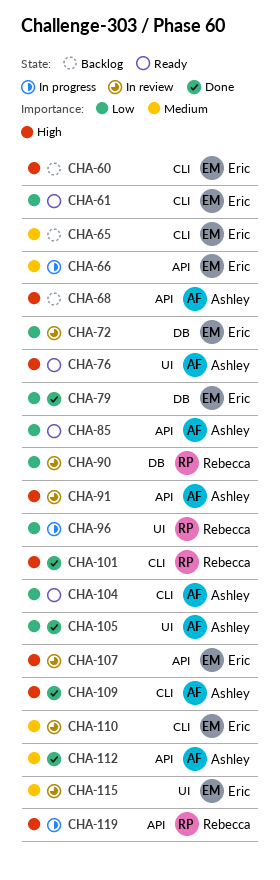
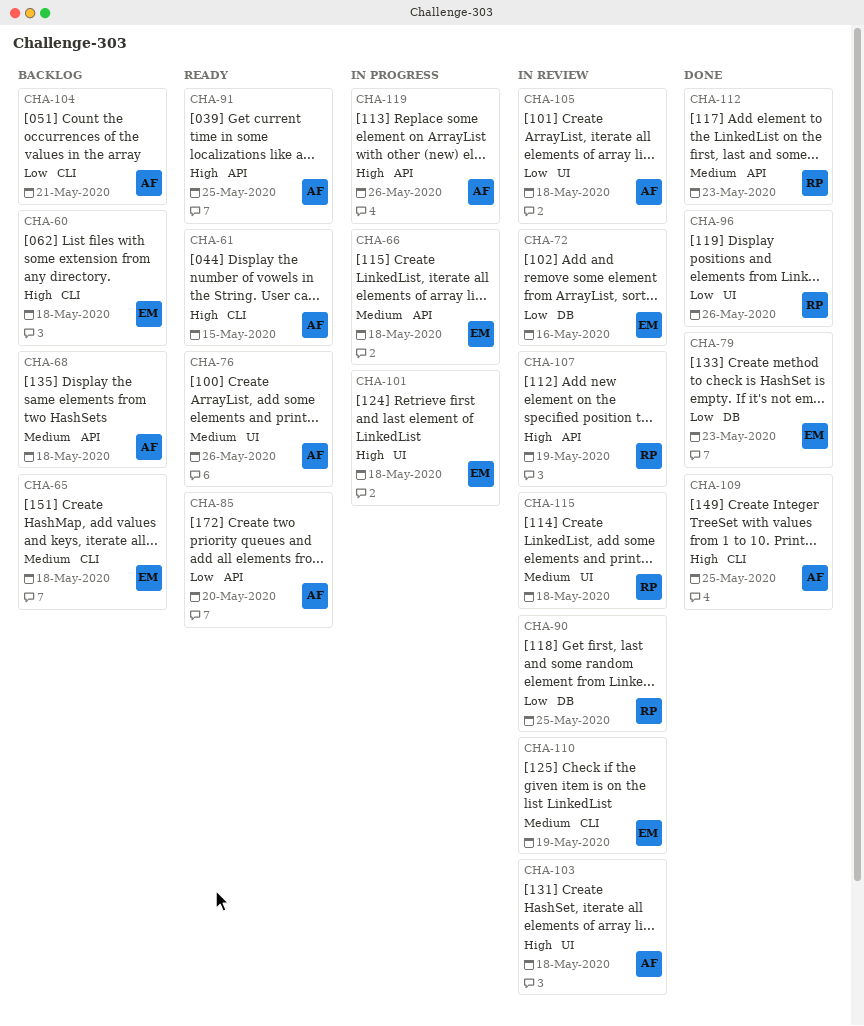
CHA-61, owner: Eric -> Ashley
CHA-61, priority: Low -> High
CHA-68, priority: High -> Medium
CHA-76, priority: High -> Medium
CHA-91, status: In review -> Ready
CHA-96, status: In progress -> Done
CHA-101, status: Done -> In progress
CHA-101, owner: Rebecca -> Eric
CHA-101, label: CLI -> UI
CHA-103: none -> present
CHA-104, status: Ready -> Backlog
CHA-105, status: Done -> In review
CHA-107, owner: Eric -> Rebecca
CHA-112, owner: Ashley -> Rebecca
CHA-115, owner: Eric -> Rebecca
CHA-119, owner: Rebecca -> Ashley

